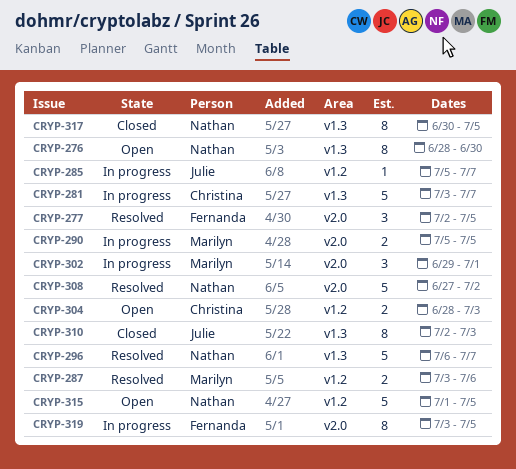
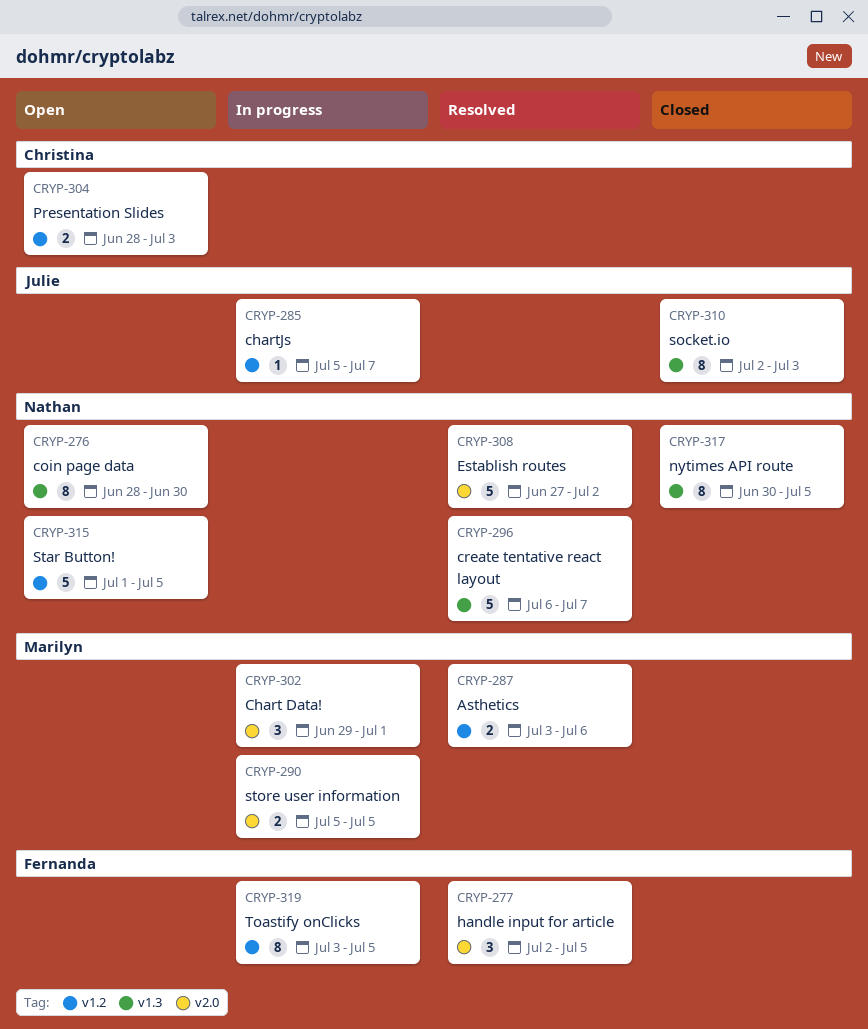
CRYP-281: present -> none
CRYP-319, label: v2.0 -> v1.2

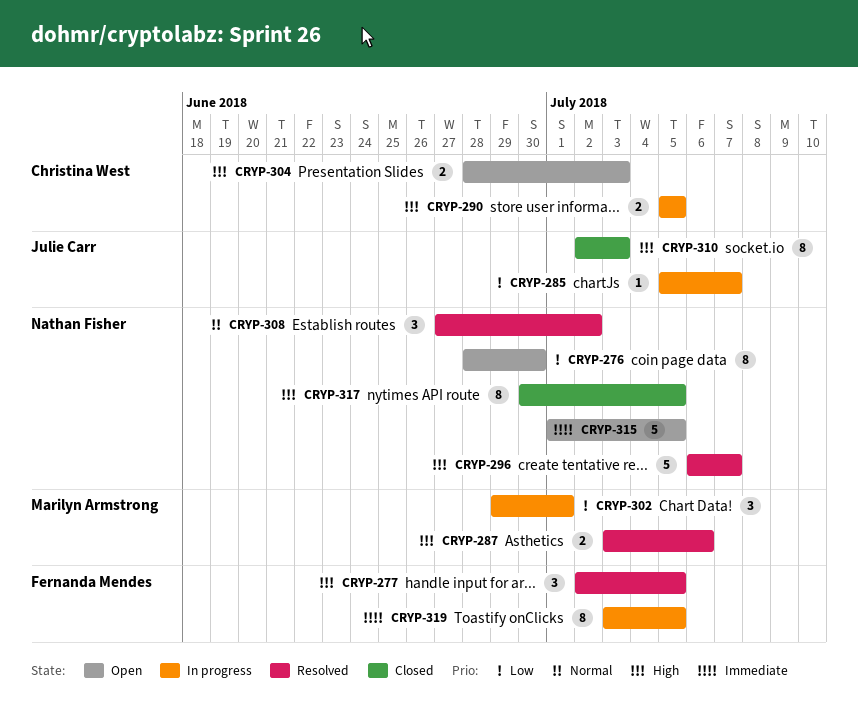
CRYP-290, owner: Marilyn Armstrong -> Christina West
CRYP-308, estimate: 5 -> 3

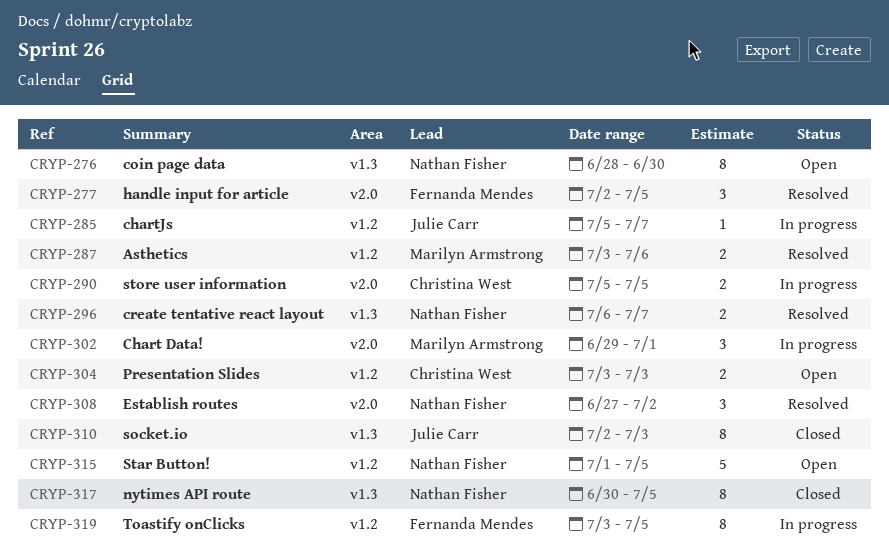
CRYP-296, estimate: 5 -> 2
CRYP-304, start: Jun 28 -> Jul 3

